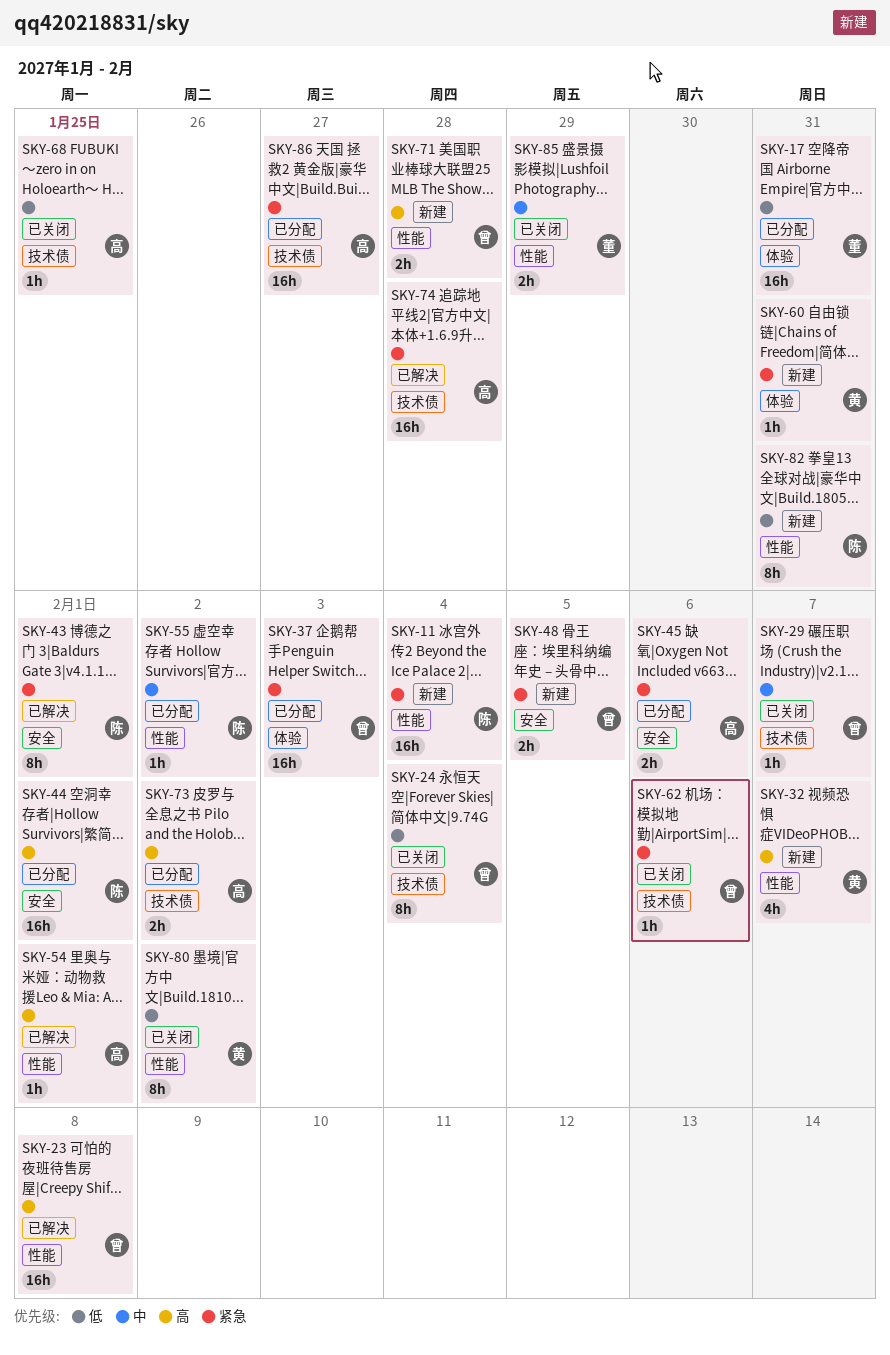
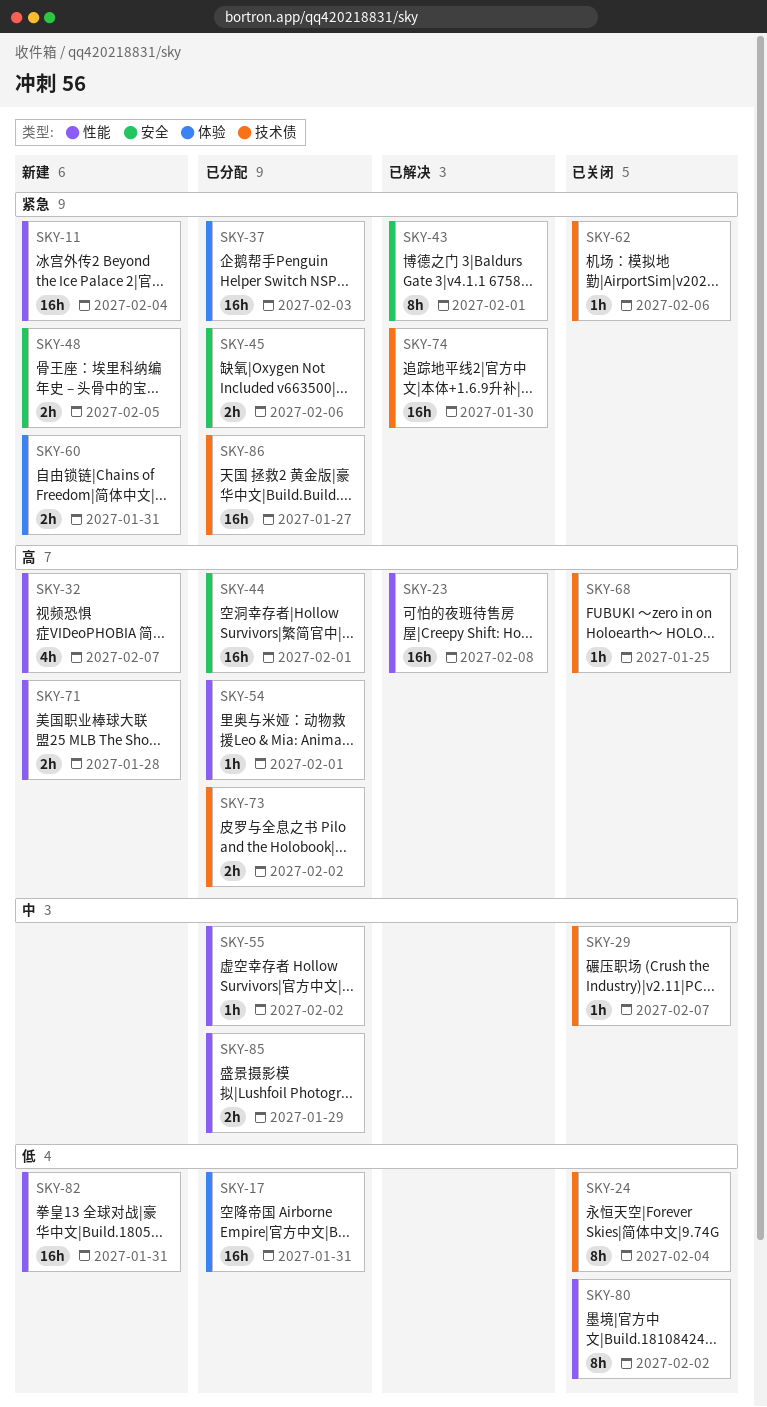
SKY-54, status: 已解决 -> 已分配
SKY-60, estimate: 1h -> 2h
SKY-68, priority: 低 -> 高
SKY-74, due: Jan 28 -> Jan 30
SKY-82, estimate: 8h -> 16h
SKY-85, status: 已关闭 -> 已分配

